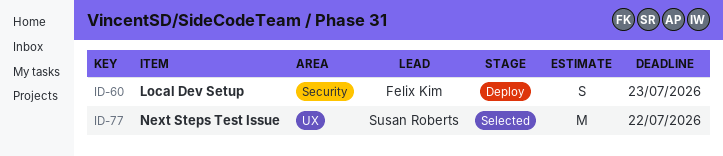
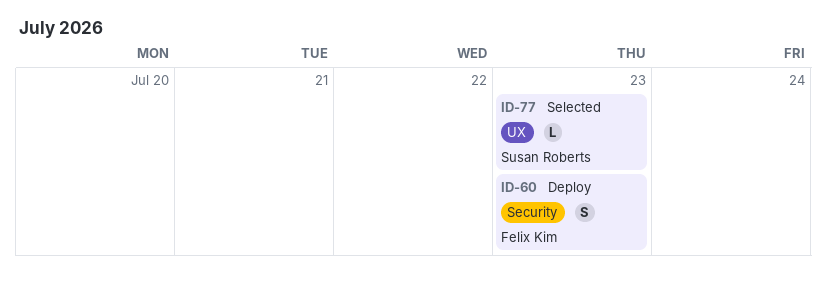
ID-77, estimate: M -> L
ID-77, due: Jul 22 -> Jul 23

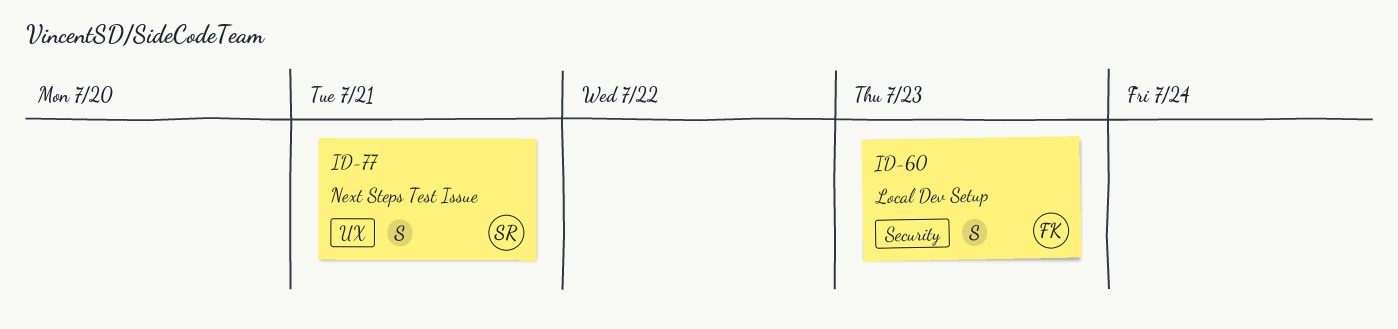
ID-77, estimate: L -> S
ID-77, due: Jul 23 -> Jul 21

